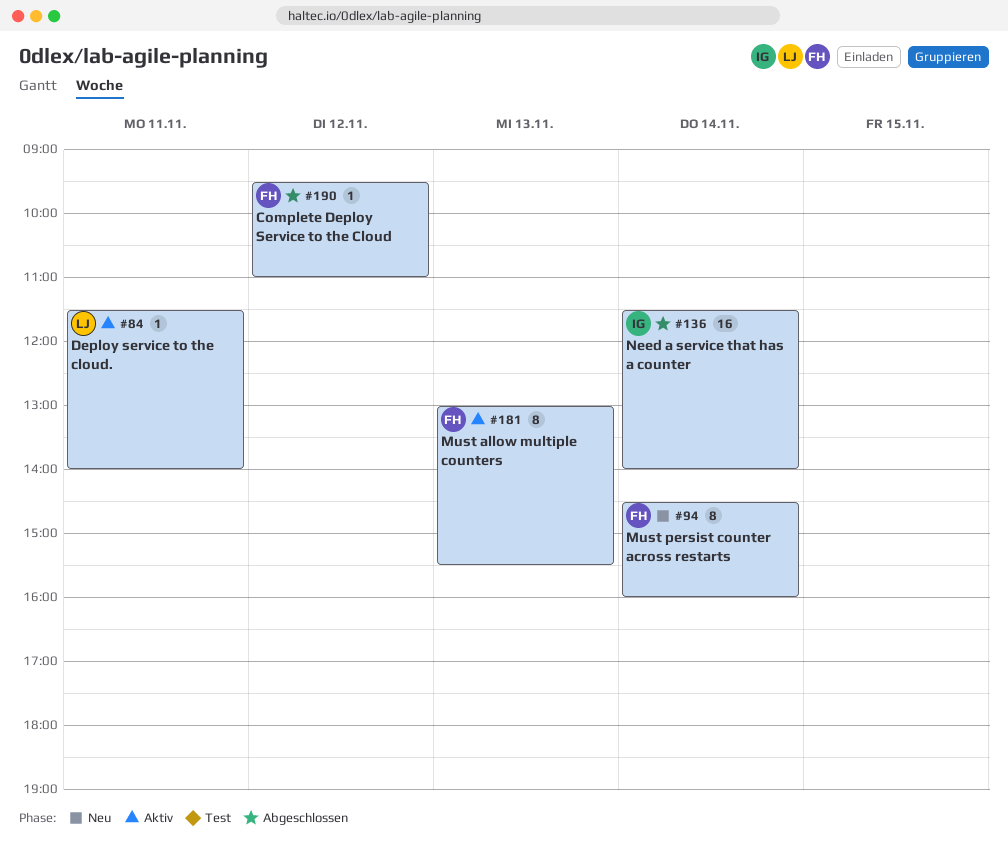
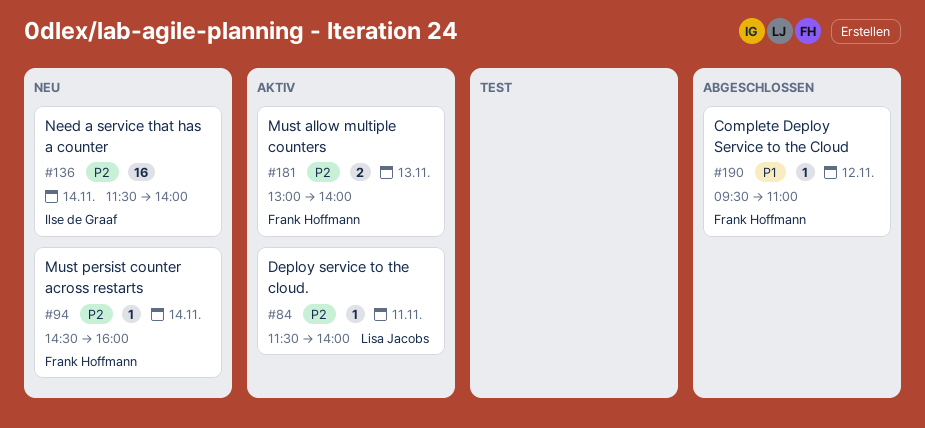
#94, estimate: 8 -> 1
#136, status: Abgeschlossen -> Neu
#181, estimate: 8 -> 2
#181, ends: 15:30 -> 14:00

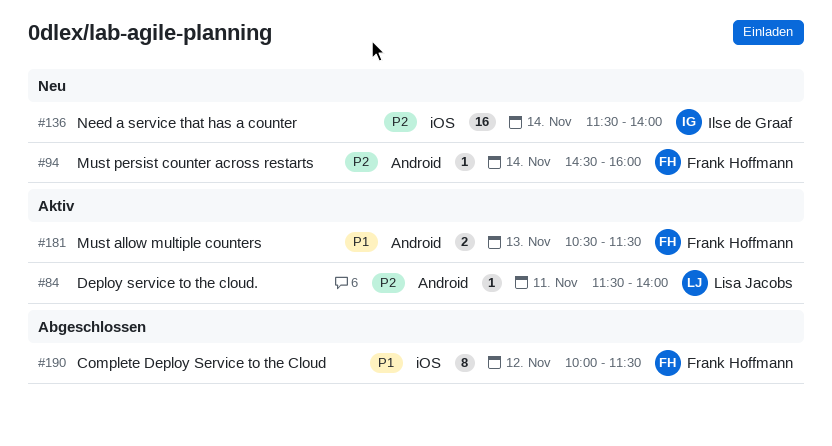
#181, priority: P2 -> P1
#181, begins: 13:00 -> 10:30
#181, ends: 14:00 -> 11:30
#190, estimate: 1 -> 8
#190, begins: 09:30 -> 10:00
#190, ends: 11:00 -> 11:30

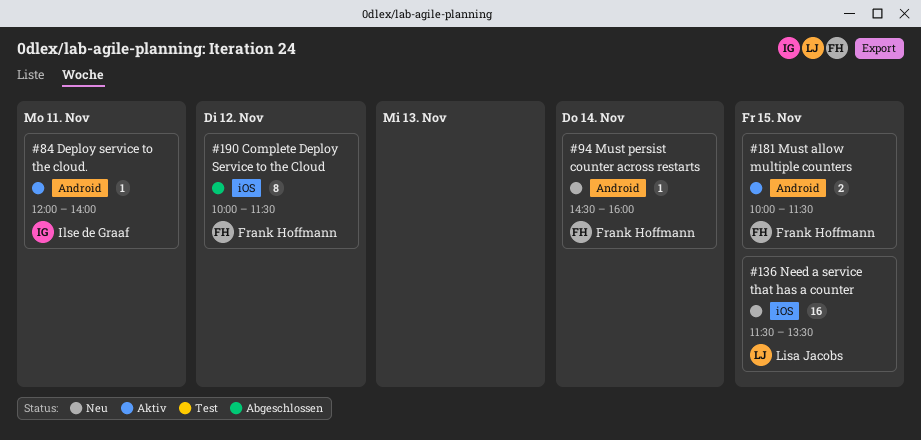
#84, owner: Lisa Jacobs -> Ilse de Graaf
#84, begins: 11:30 -> 12:00
#136, owner: Ilse de Graaf -> Lisa Jacobs
#136, day: Nov 14 -> Nov 15
#136, ends: 14:00 -> 13:30
#181, day: Nov 13 -> Nov 15
#181, begins: 10:30 -> 10:00

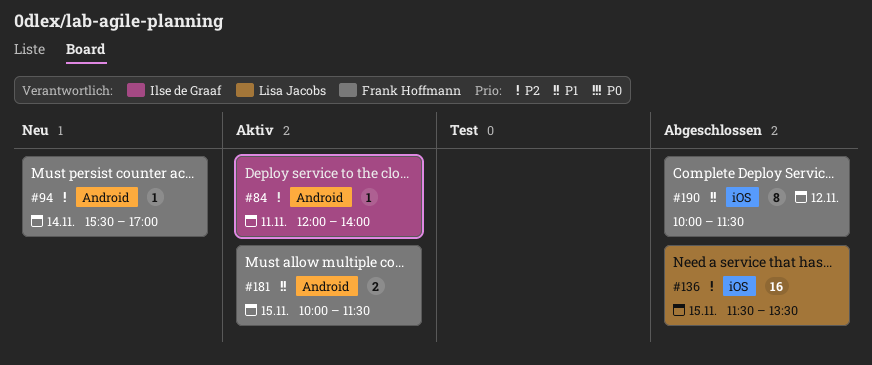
#94, begins: 14:30 -> 15:30
#94, ends: 16:00 -> 17:00
#136, status: Neu -> Abgeschlossen

